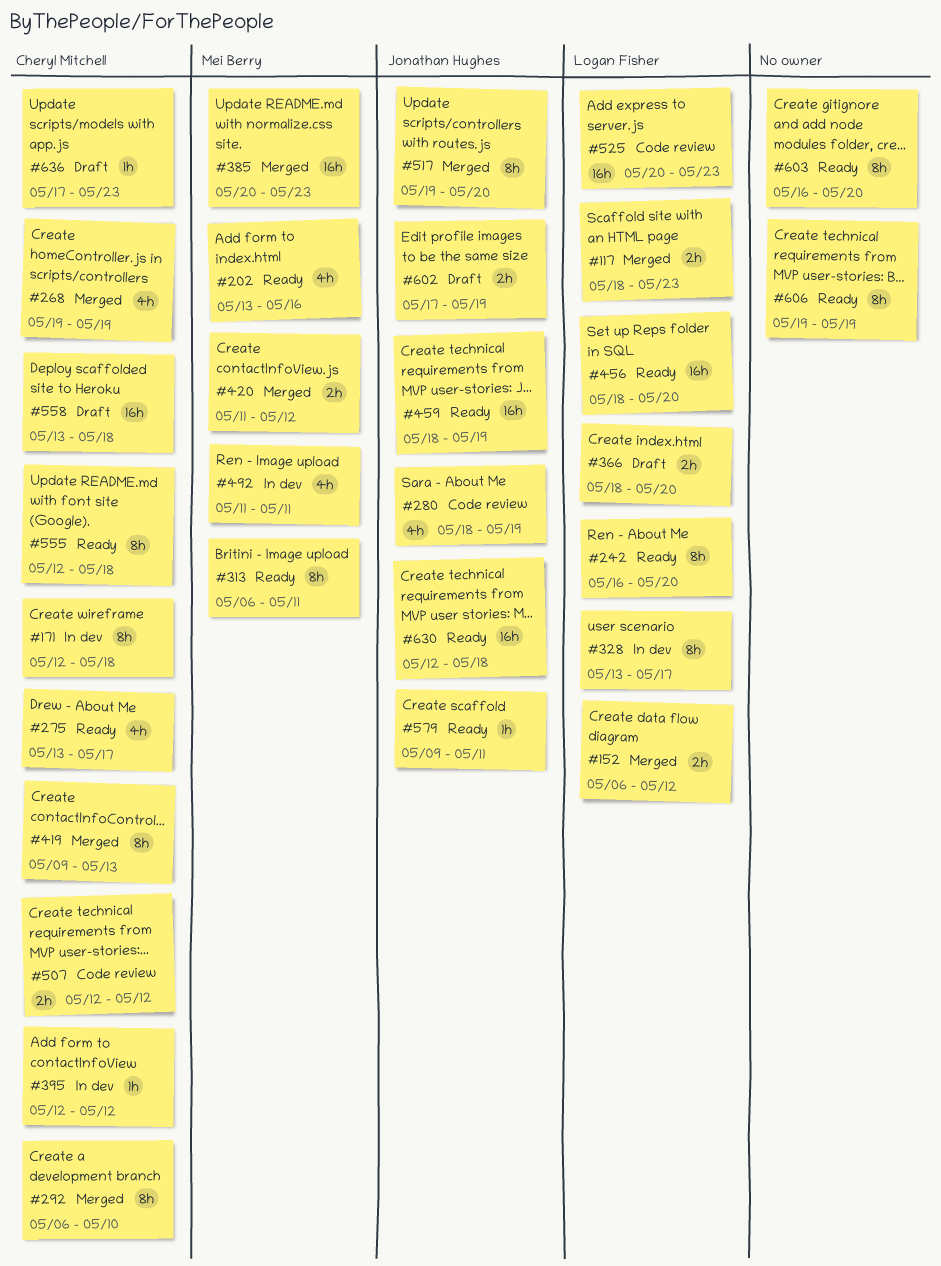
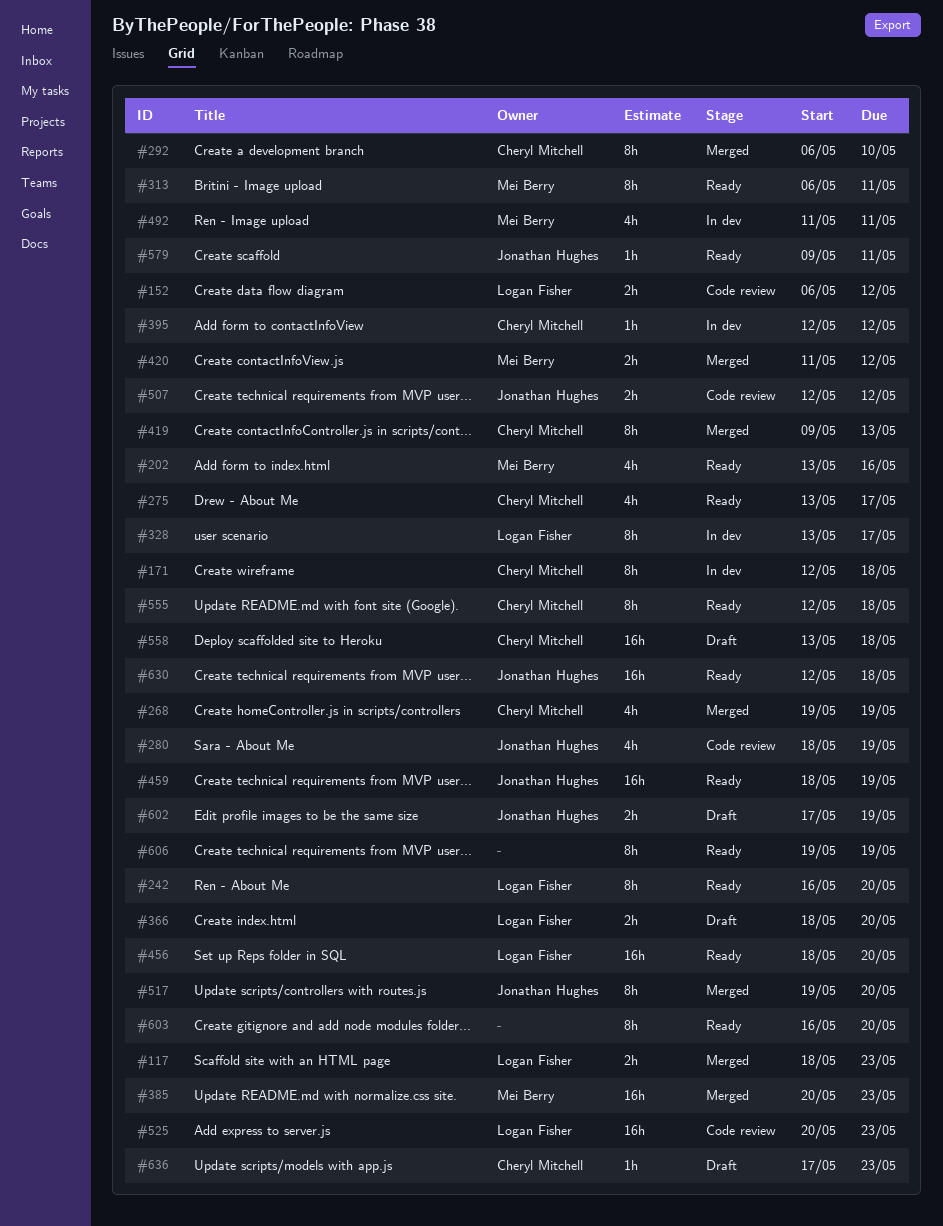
#152, status: Merged -> Code review
#507, owner: Cheryl Mitchell -> Jonathan Hughes

